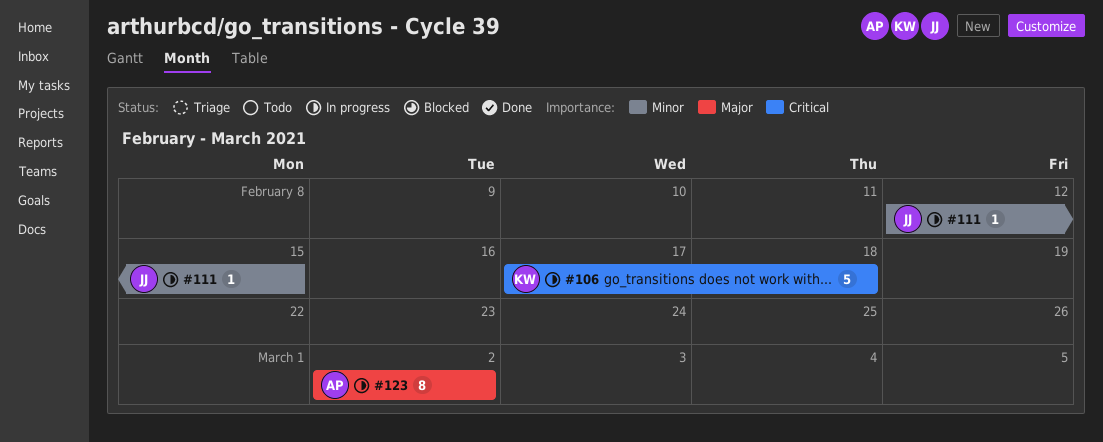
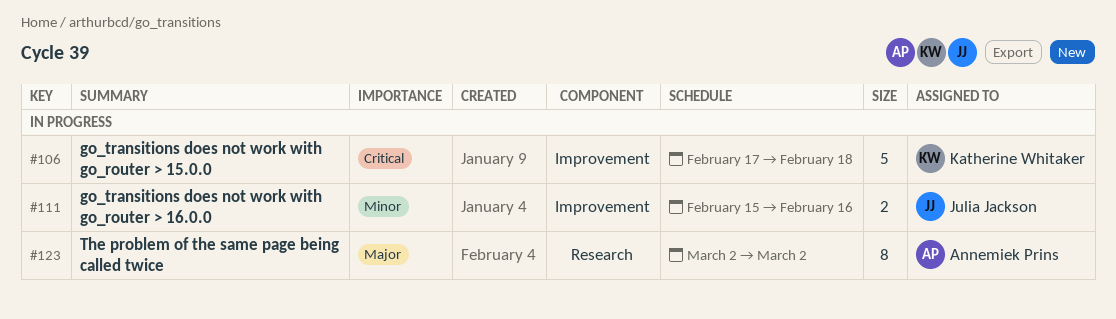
#111, estimate: 1 -> 2
#111, start: Feb 12 -> Feb 15
#111, due: Feb 15 -> Feb 16

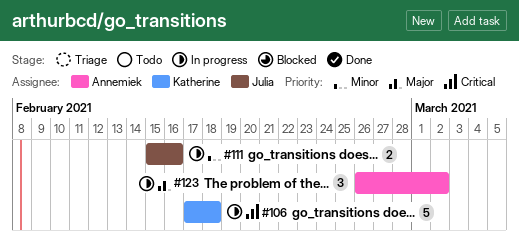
#123, estimate: 8 -> 3
#123, start: Mar 2 -> Feb 26

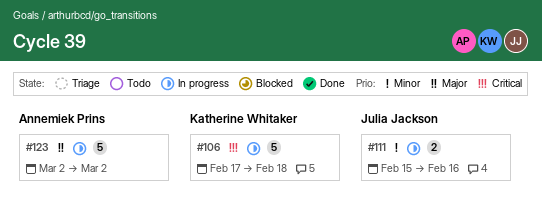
#123, estimate: 3 -> 5
#123, start: Feb 26 -> Mar 2

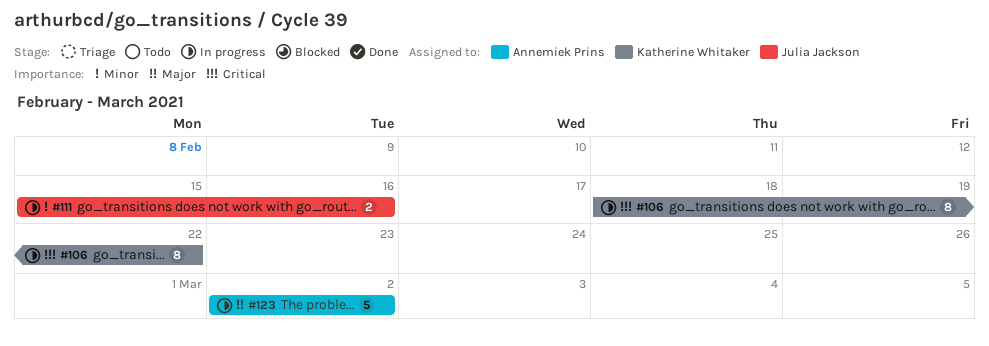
#106, estimate: 5 -> 8
#106, start: Feb 17 -> Feb 18
#106, due: Feb 18 -> Feb 22

